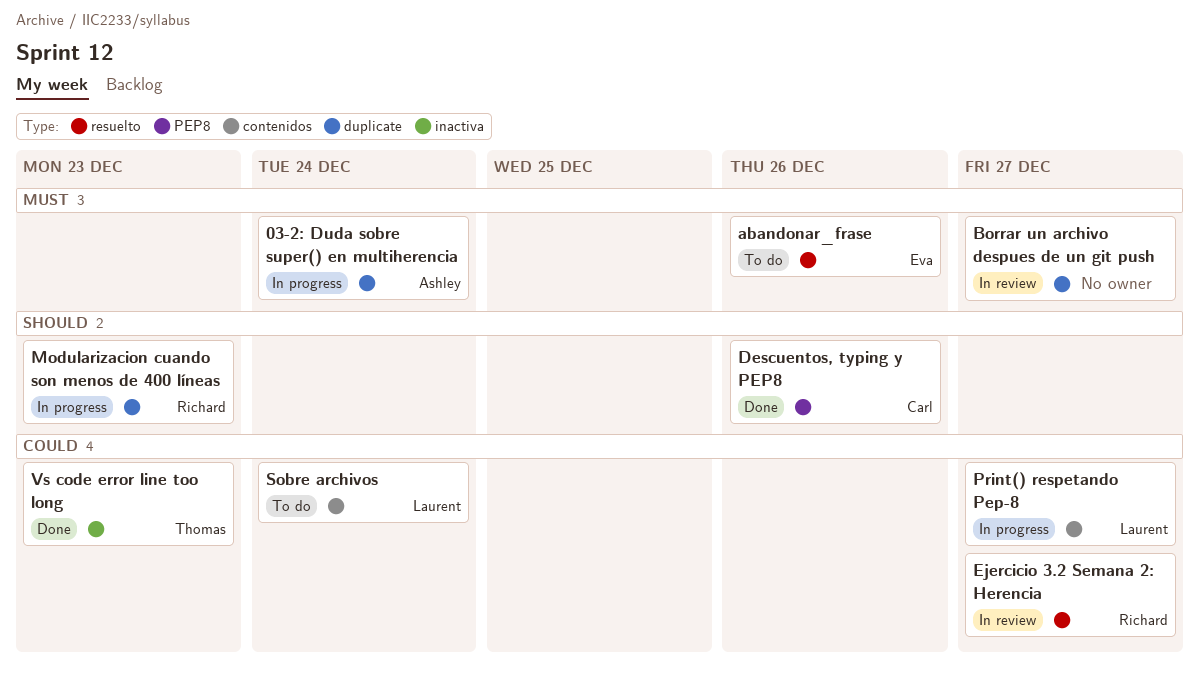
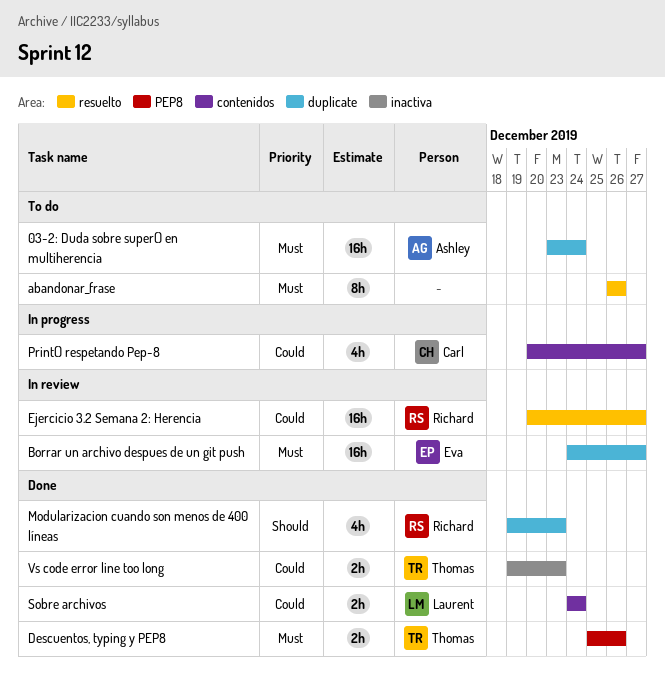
03-2: Duda sobre super() en multiherencia, status: In progress -> To do
abandonar_frase, owner: Eva -> none
Borrar un archivo despues de un git push, owner: none -> Eva
Descuentos, typing y PEP8, owner: Carl -> Thomas
Descuentos, typing y PEP8, priority: Should -> Must
Modularizacion cuando son menos de 400 líneas, status: In progress -> Done
Print() respetando Pep-8, owner: Laurent -> Carl
Sobre archivos, status: To do -> Done

